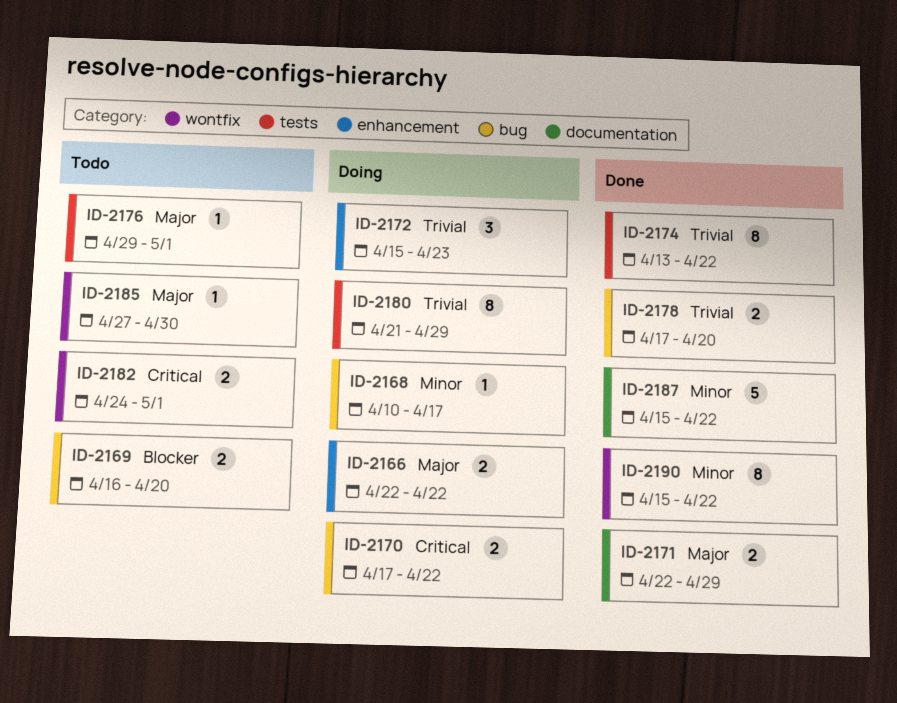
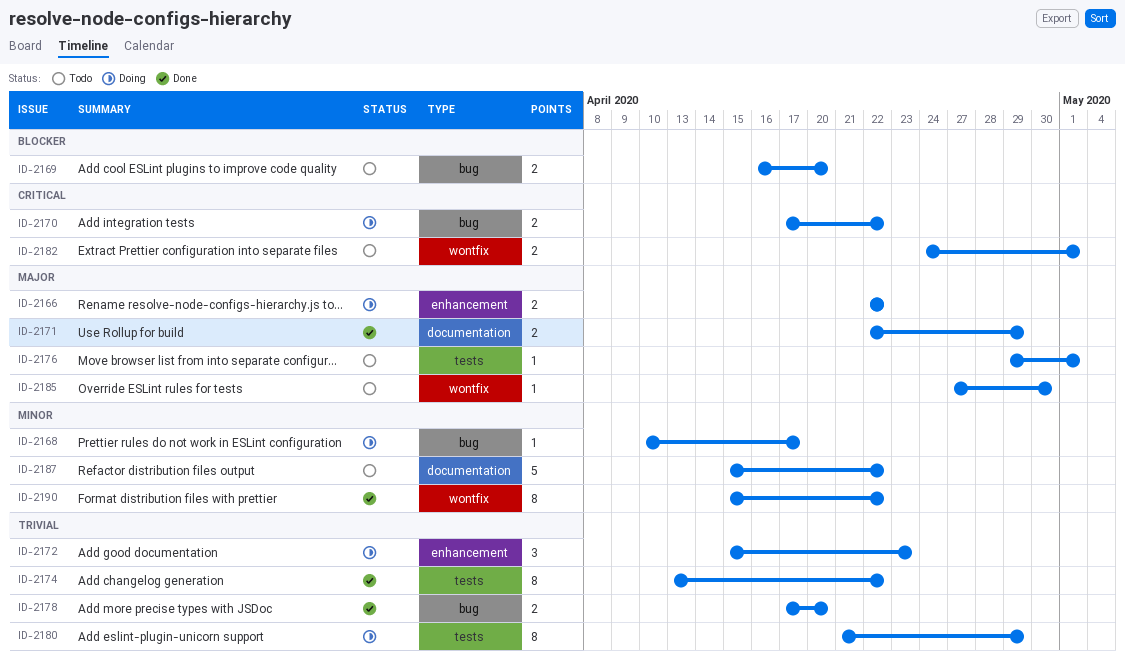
ID-2187, status: Done -> Todo

